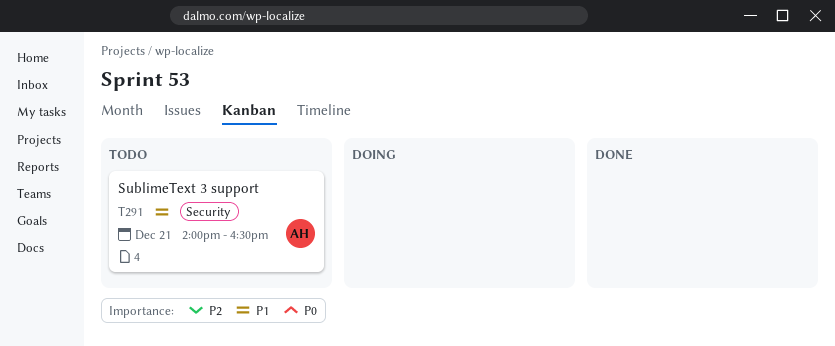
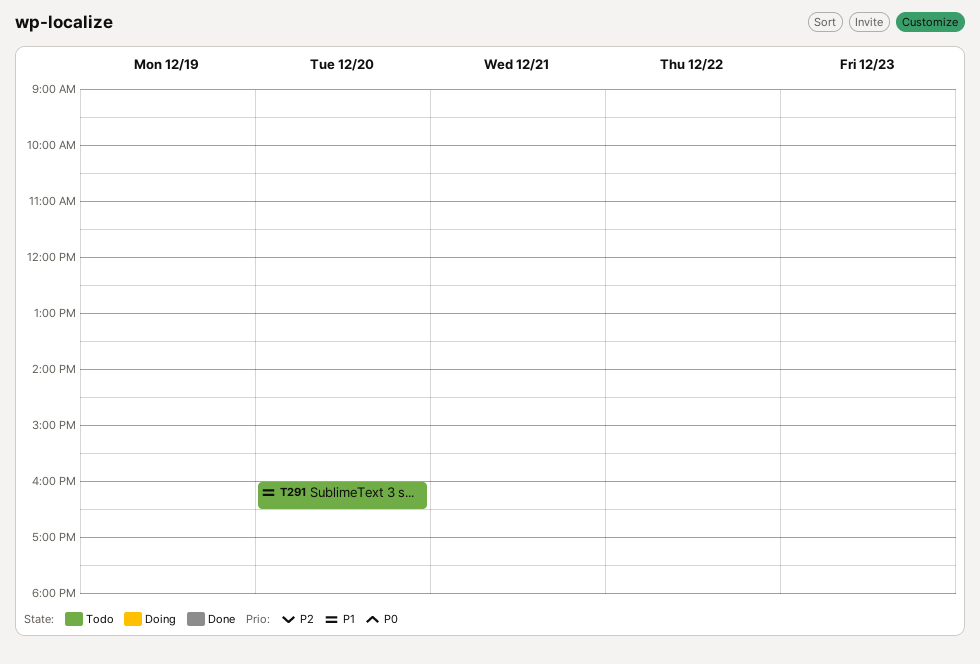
T291, day: Dec 21 -> Dec 20
T291, begins: 14:00 -> 16:00

